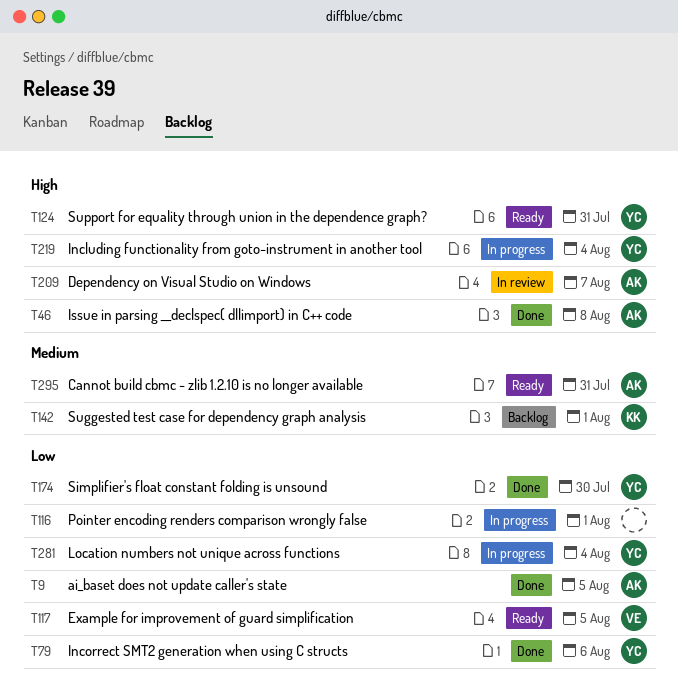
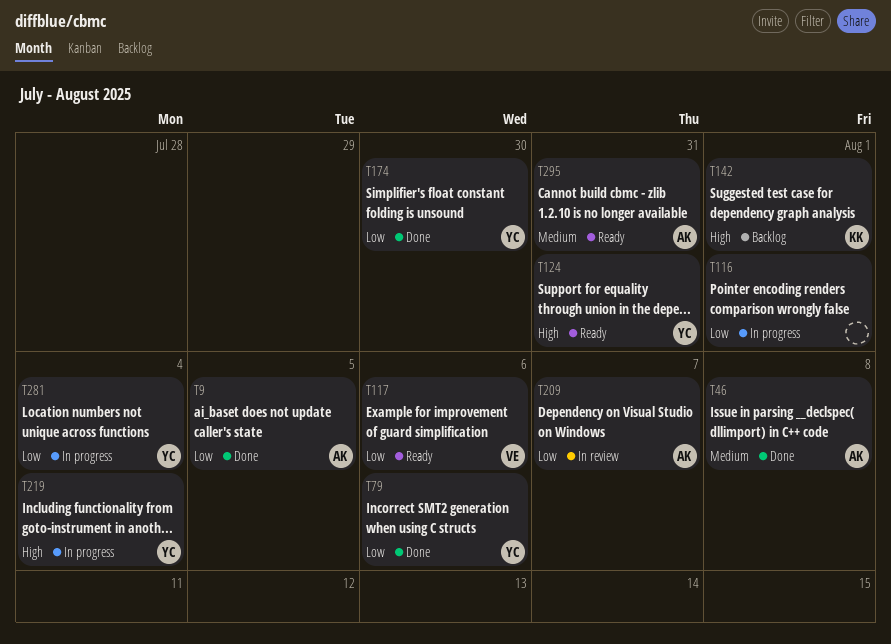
T46, priority: High -> Medium
T117, due: Aug 5 -> Aug 6
T142, priority: Medium -> High
T209, priority: High -> Low

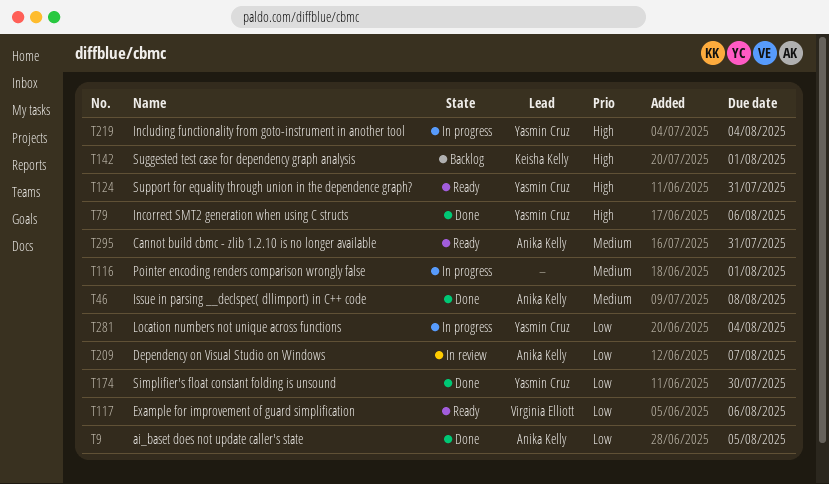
T79, priority: Low -> High
T116, priority: Low -> Medium

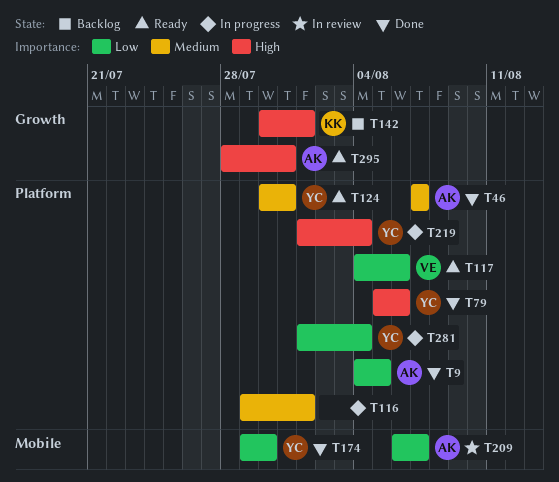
T46, due: Aug 8 -> Aug 7
T124, priority: High -> Medium
T295, priority: Medium -> High

